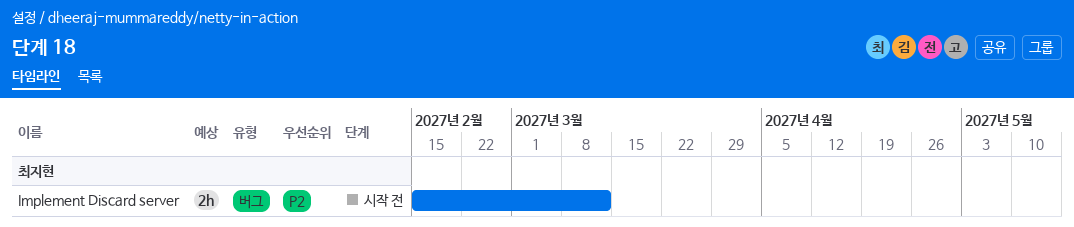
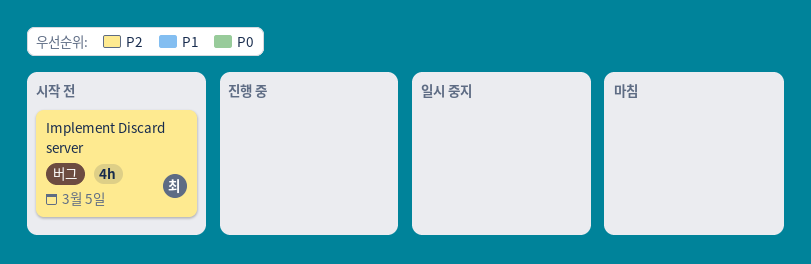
Implement Discard server, estimate: 2h -> 4h
Implement Discard server, due: Mar 12 -> Mar 5

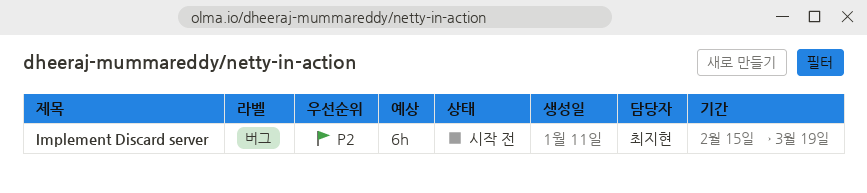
Implement Discard server, estimate: 4h -> 6h
Implement Discard server, due: Mar 5 -> Mar 19

